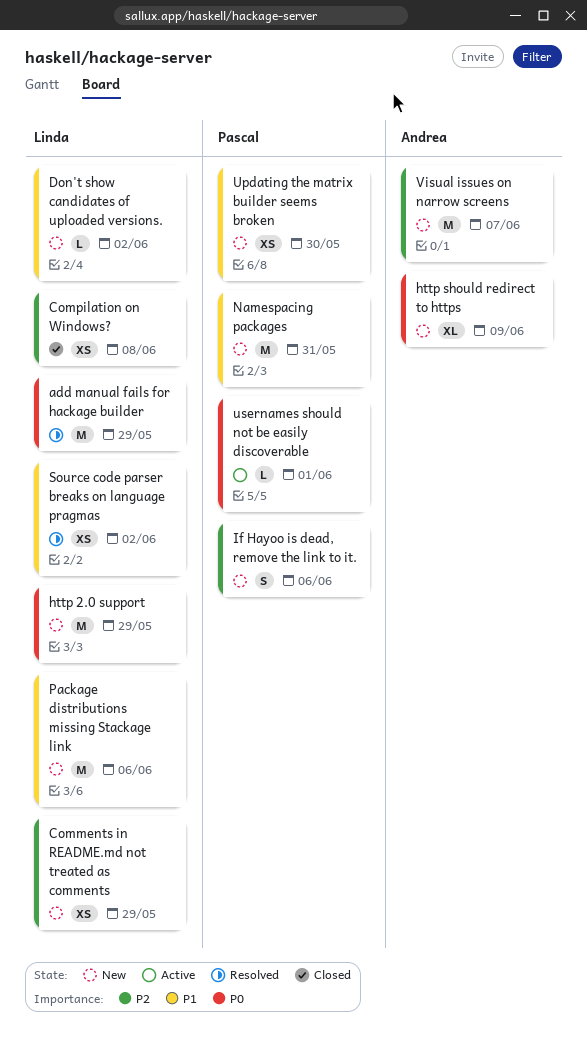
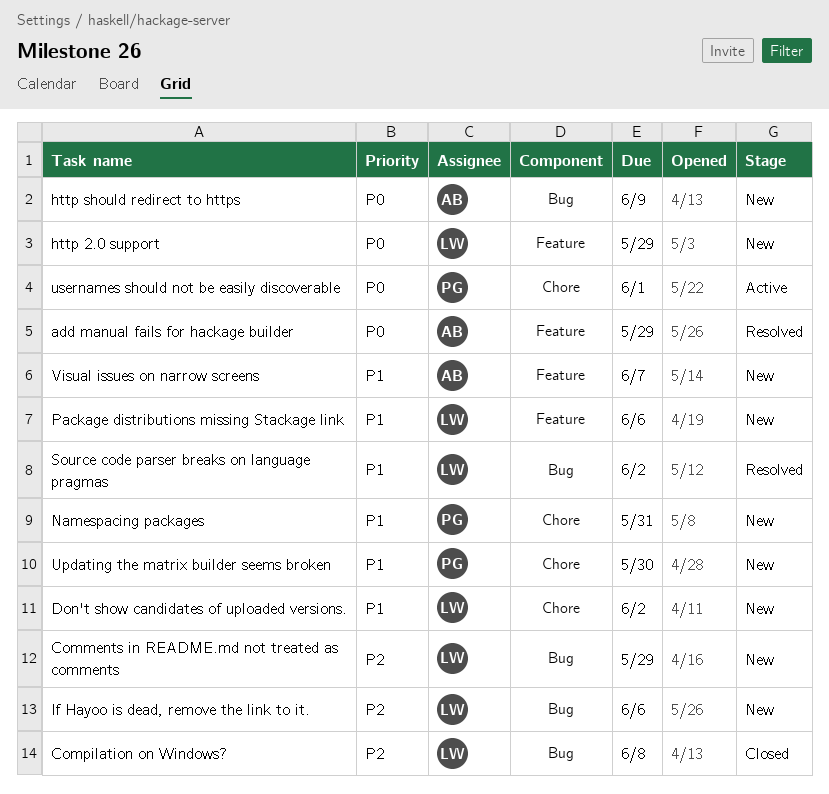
add manual fails for hackage builder, owner: Linda -> Andrea
If Hayoo is dead, remove the link to it., owner: Pascal -> Linda
Visual issues on narrow screens, priority: P2 -> P1

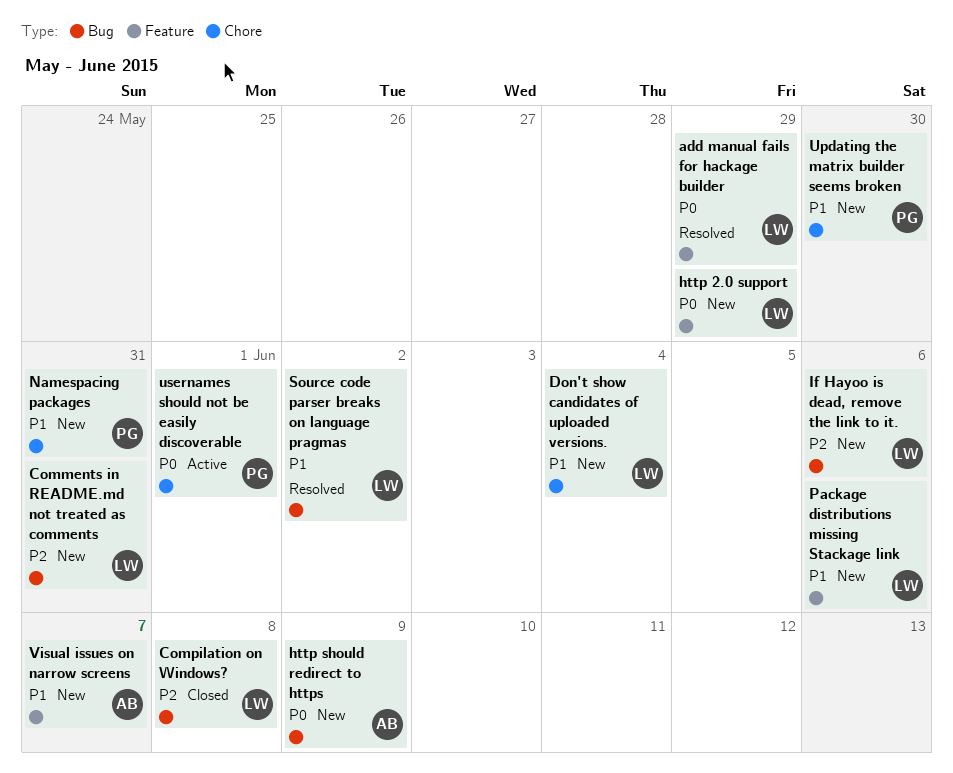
add manual fails for hackage builder, owner: AB -> LW
Comments in README.md not treated as comments, due: May 29 -> May 31
Don't show candidates of uploaded versions., due: Jun 2 -> Jun 4

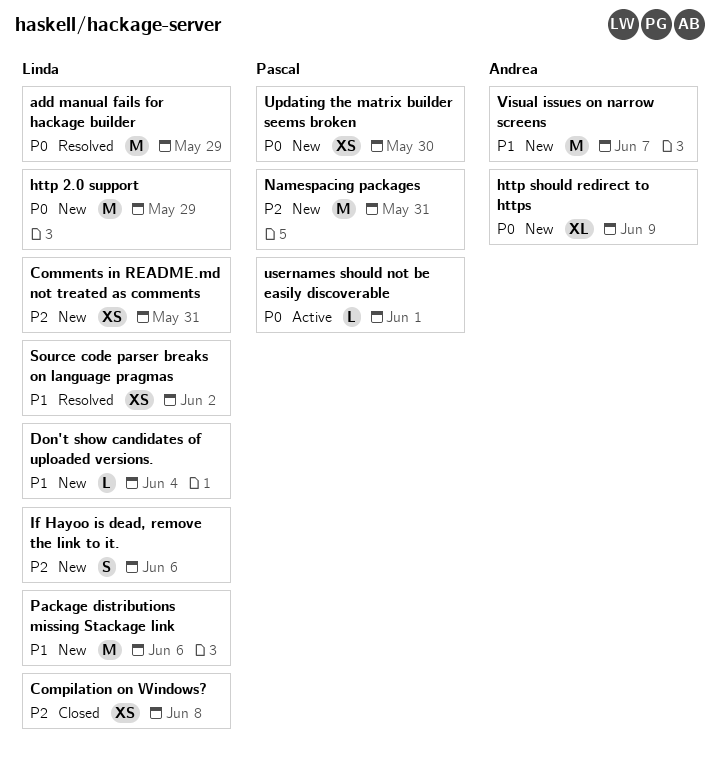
Namespacing packages, priority: P1 -> P2
Updating the matrix builder seems broken, priority: P1 -> P0

